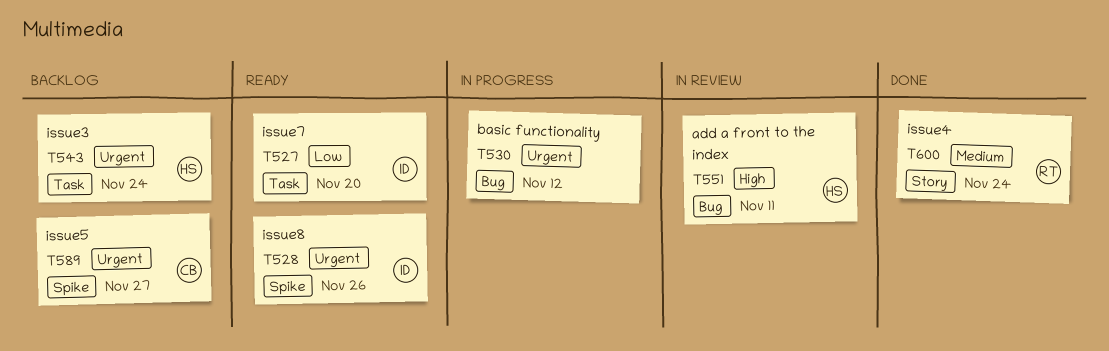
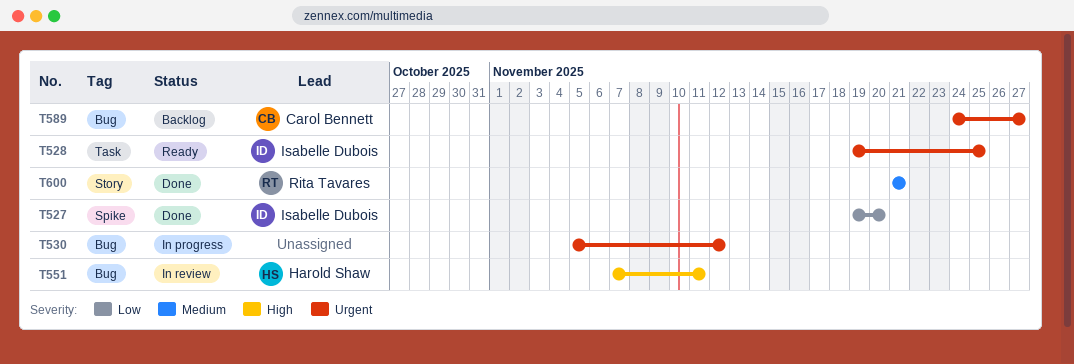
T527, status: Ready -> Done
T527, label: Task -> Spike
T528, label: Spike -> Task
T528, due: Nov 26 -> Nov 25
T543: present -> none
T589, label: Spike -> Bug
T600, due: Nov 24 -> Nov 21

